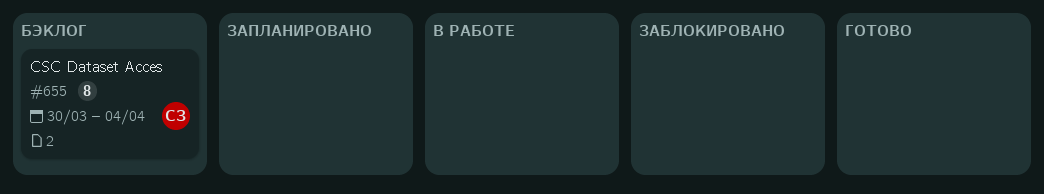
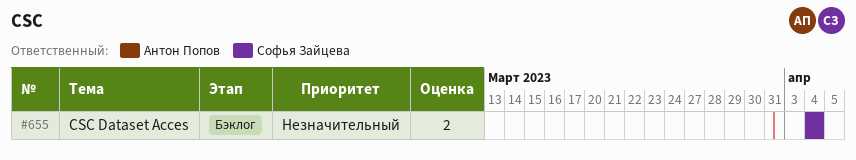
#655, estimate: 8 -> 2
#655, start: Mar 30 -> Apr 4

